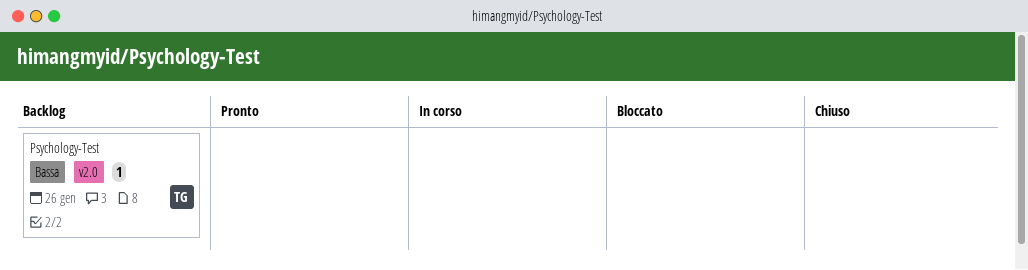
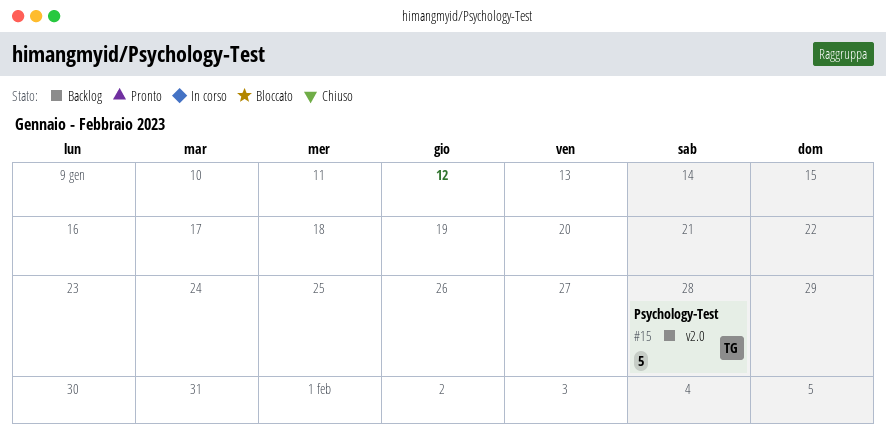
Psychology-Test, estimate: 1 -> 5
Psychology-Test, due: Jan 26 -> Jan 28

